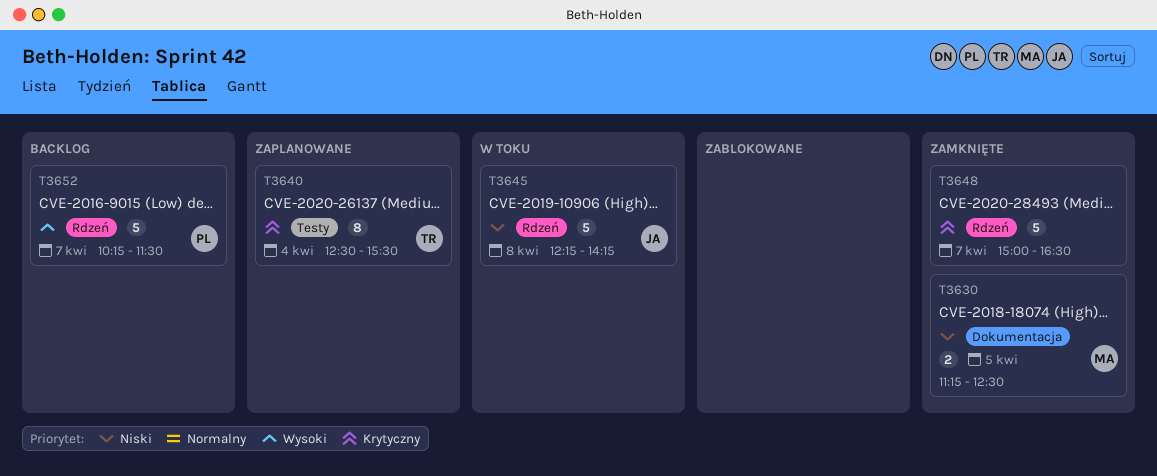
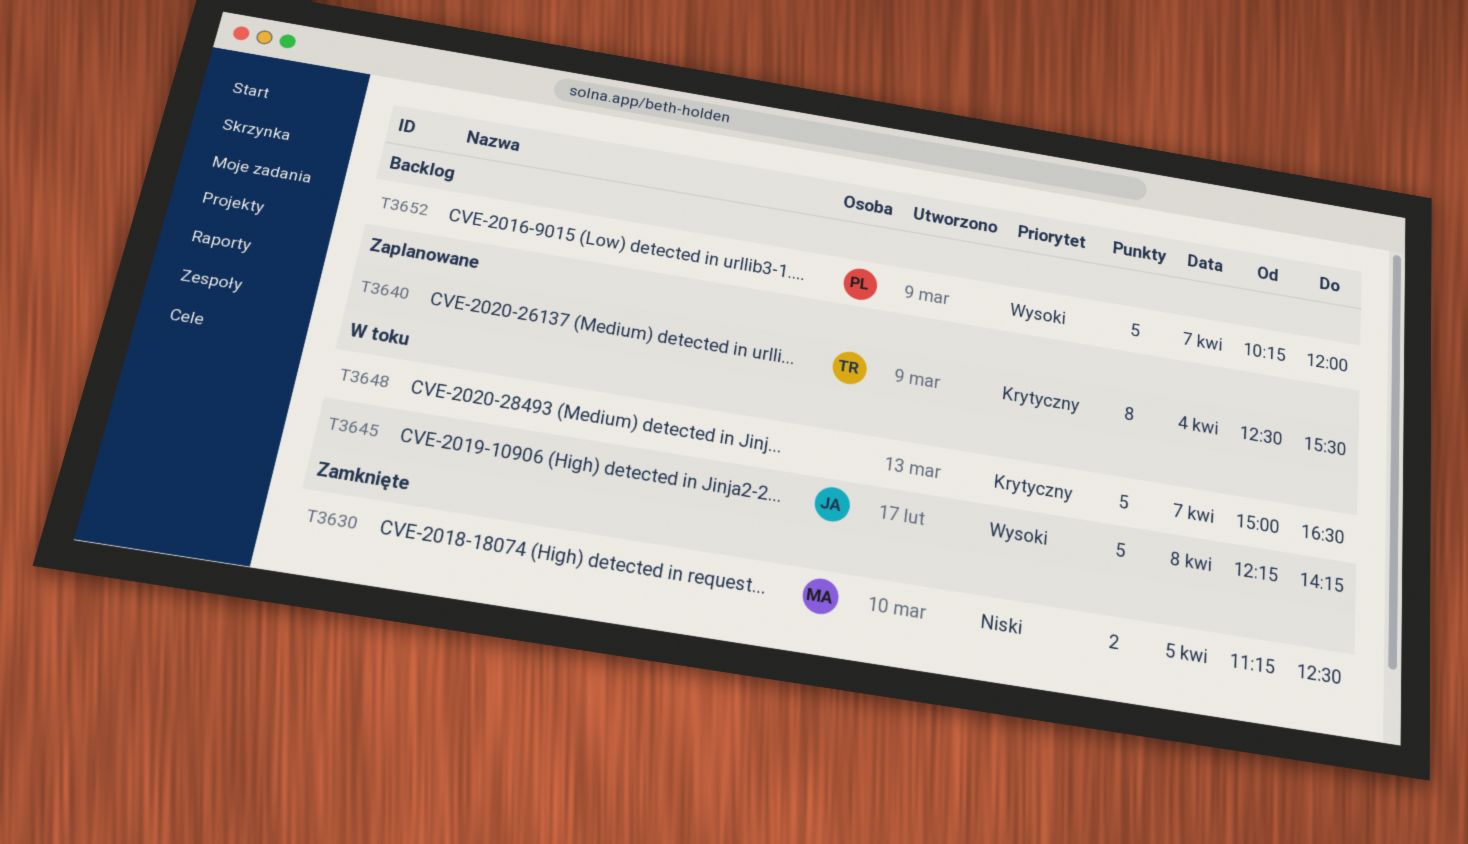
T3645, priority: Niski -> Wysoki
T3648, status: Zamknięte -> W toku
T3652, ends: 11:30 -> 12:00

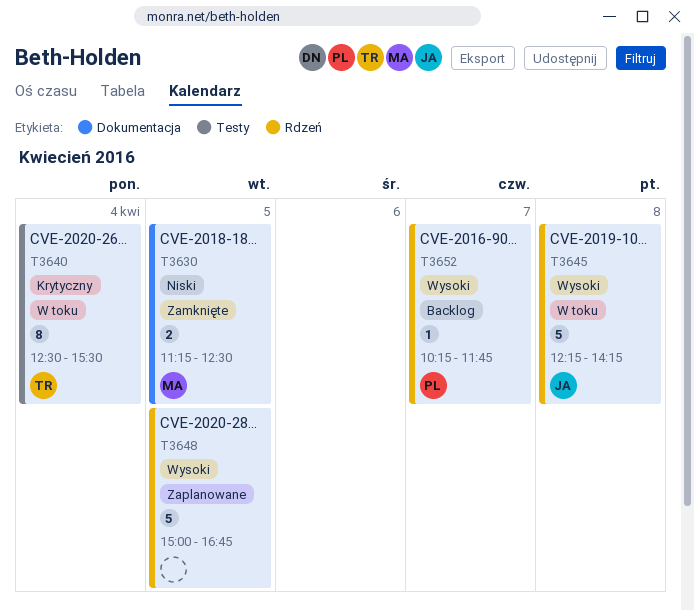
T3640, status: Zaplanowane -> W toku
T3648, status: W toku -> Zaplanowane
T3648, priority: Krytyczny -> Wysoki
T3648, day: Apr 7 -> Apr 5
T3648, ends: 16:30 -> 16:45
T3652, estimate: 5 -> 1
T3652, ends: 12:00 -> 11:45

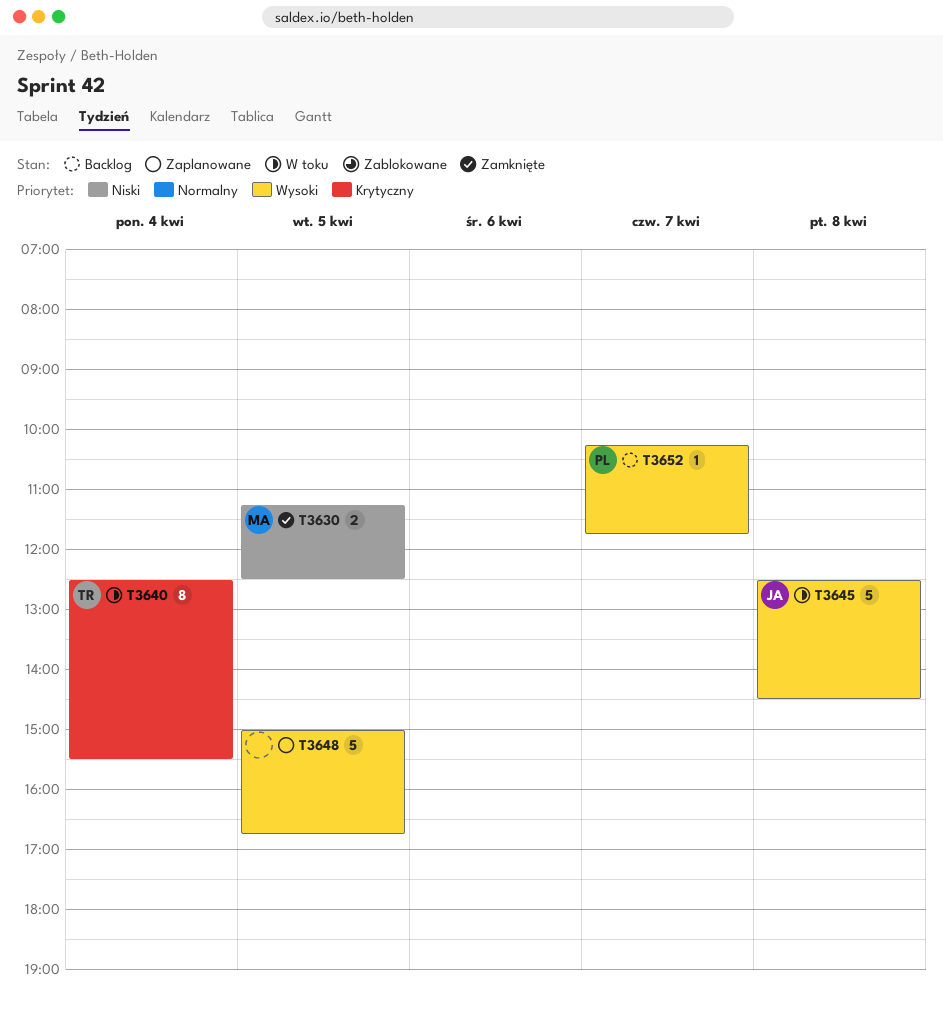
T3645, begins: 12:15 -> 12:30
T3645, ends: 14:15 -> 14:30

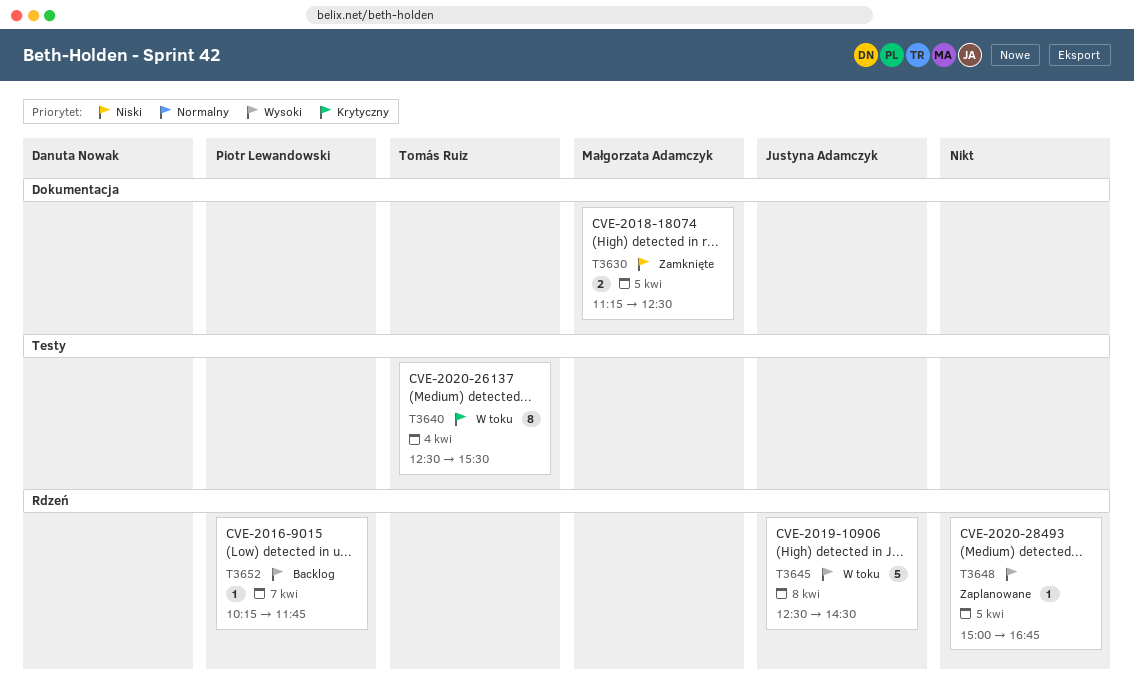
T3648, estimate: 5 -> 1

